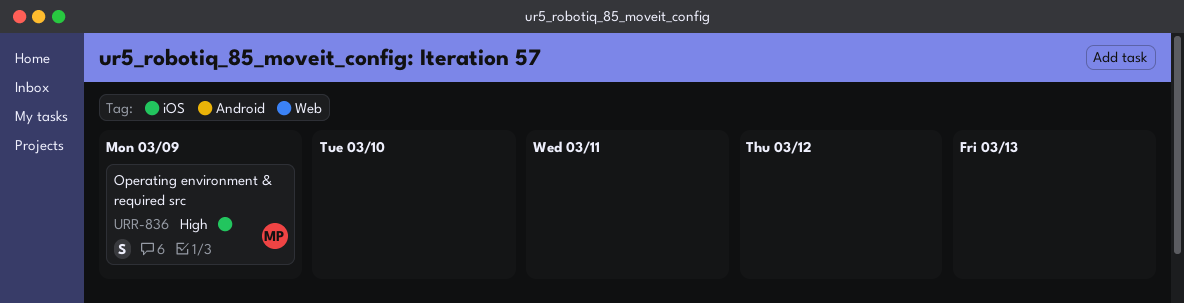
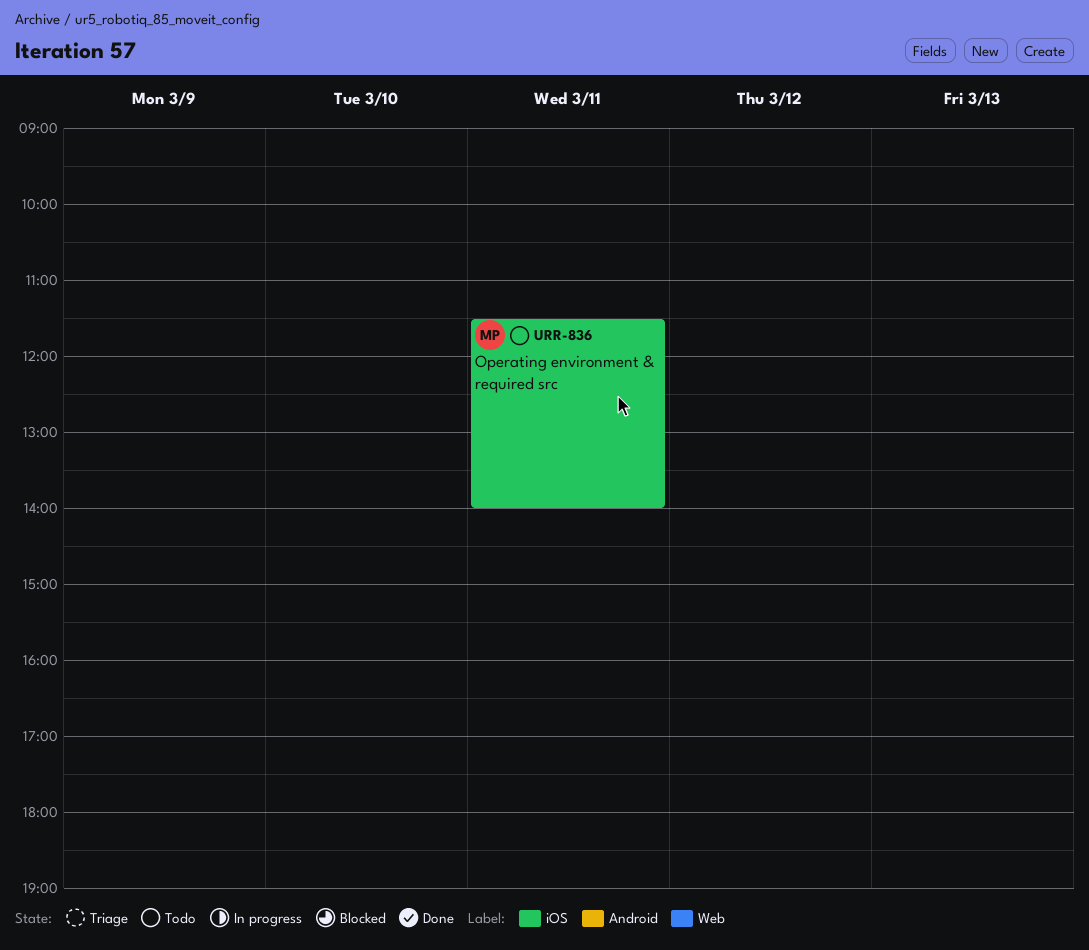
URR-836, day: Mar 9 -> Mar 11

